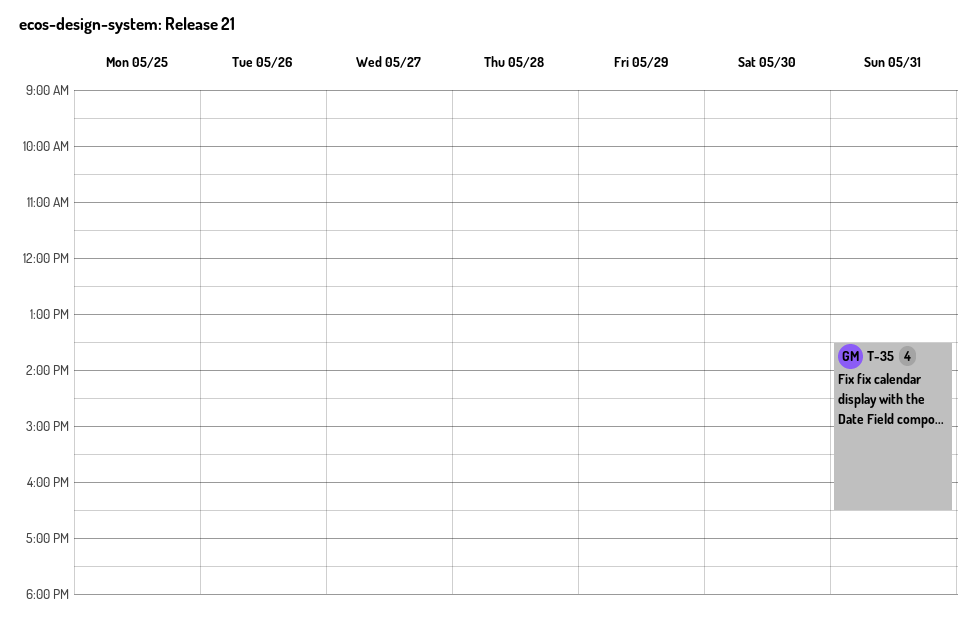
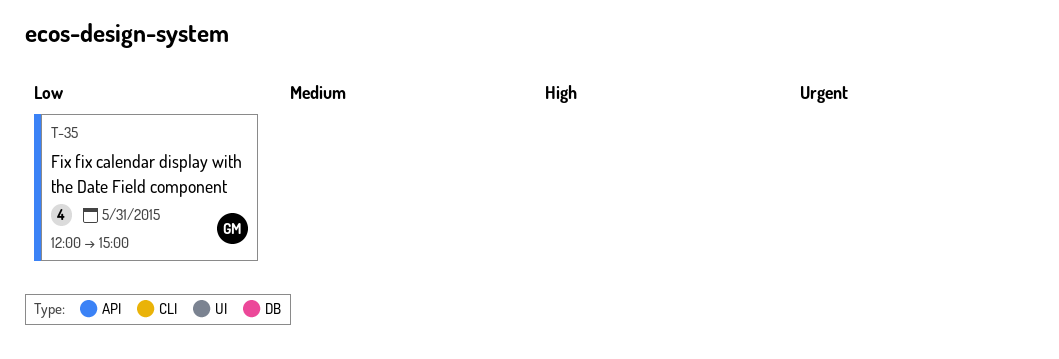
T-35, begins: 13:30 -> 12:00
T-35, ends: 16:30 -> 15:00

